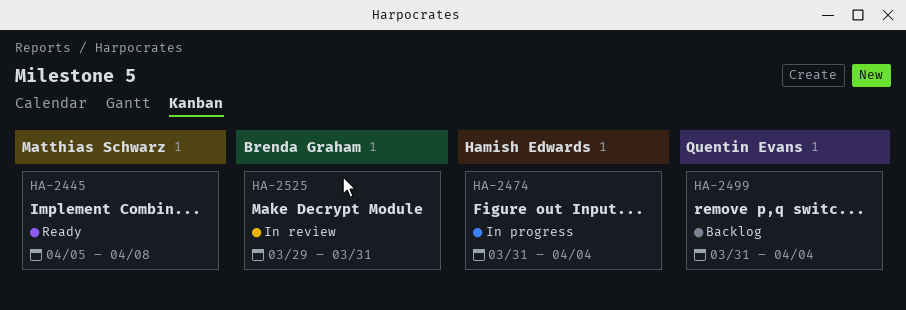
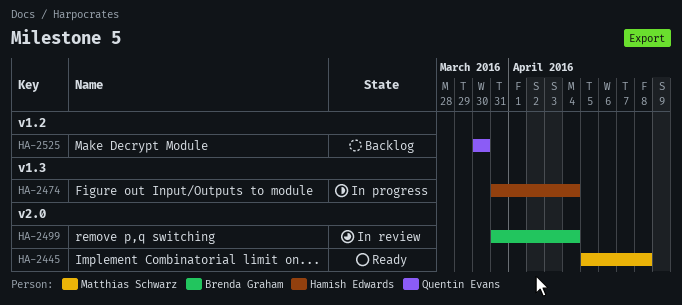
HA-2499, status: Backlog -> In review
HA-2499, owner: Quentin Evans -> Brenda Graham
HA-2525, status: In review -> Backlog
HA-2525, owner: Brenda Graham -> Quentin Evans
HA-2525, start: Mar 29 -> Mar 30
HA-2525, due: Mar 31 -> Mar 30

